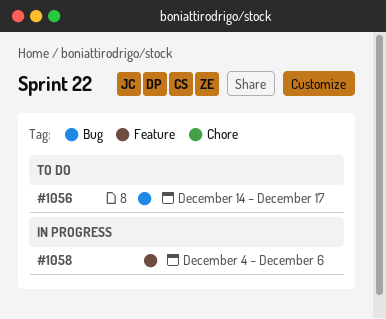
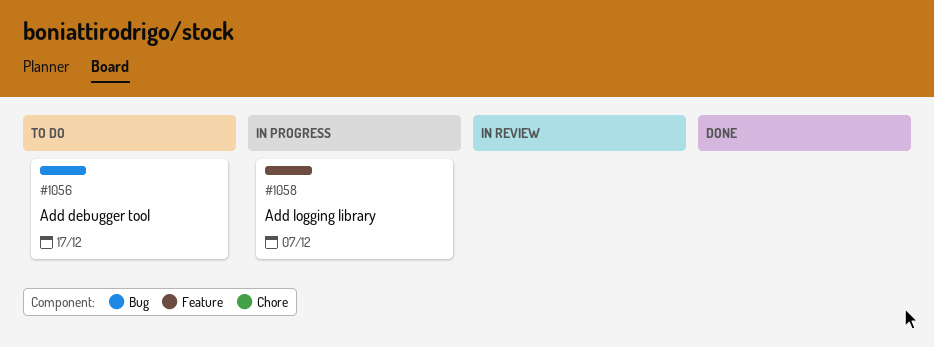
#1058, due: Dec 6 -> Dec 7

